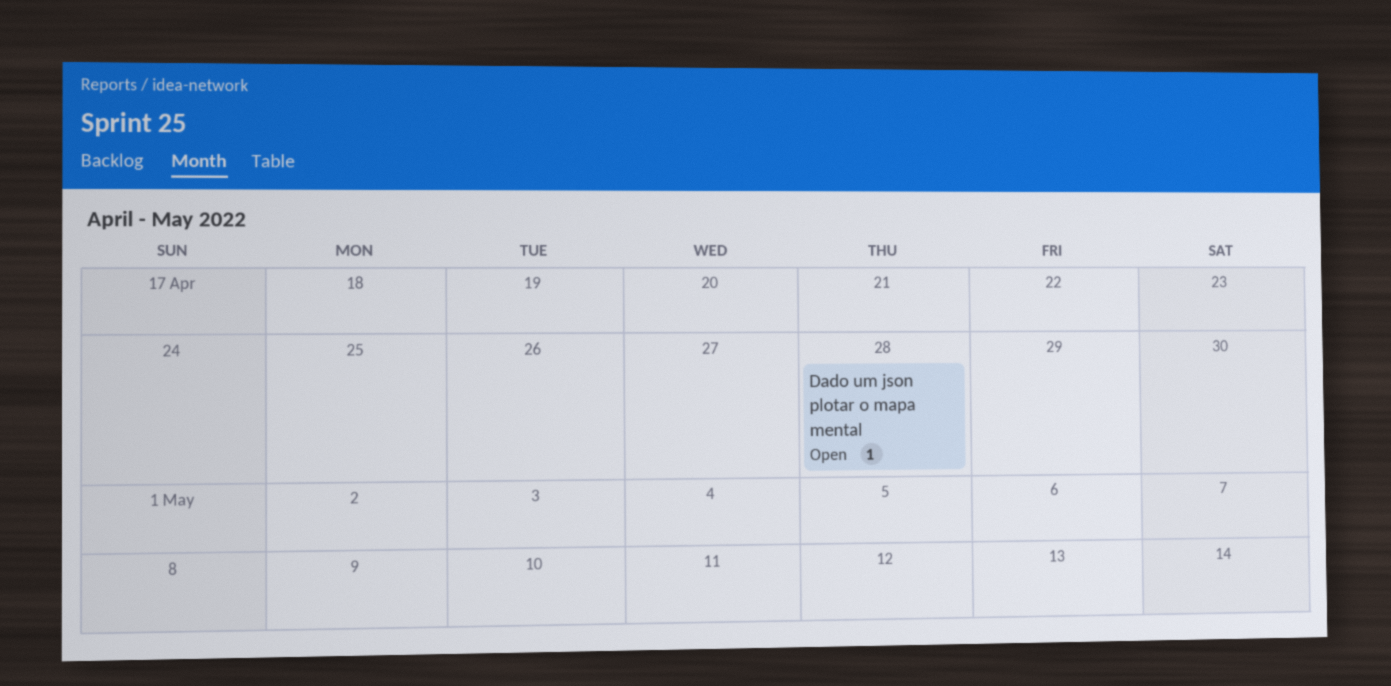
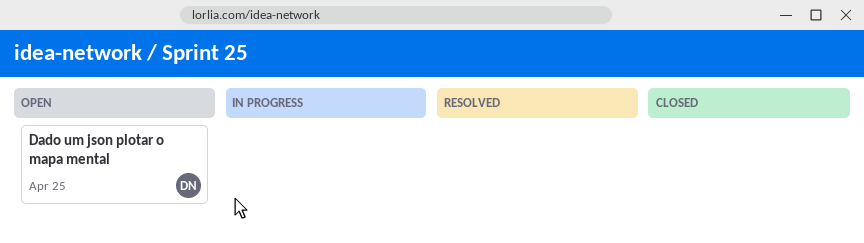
Dado um json plotar o mapa mental, due: Apr 28 -> Apr 25

